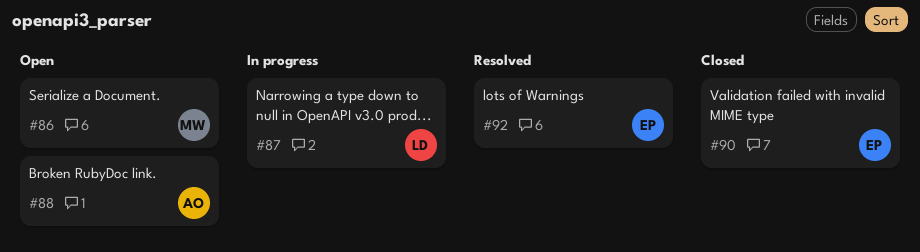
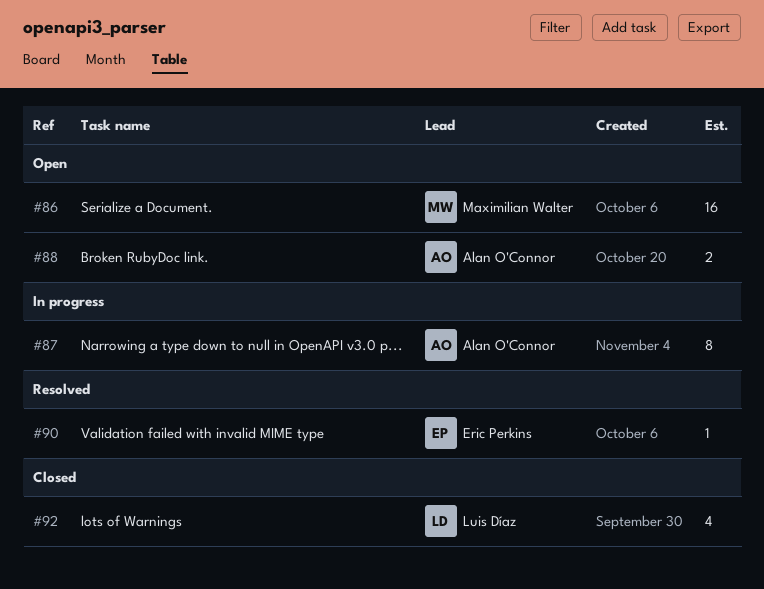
#87, owner: Luis Díaz -> Alan O'Connor
#90, status: Closed -> Resolved
#92, status: Resolved -> Closed
#92, owner: Eric Perkins -> Luis Díaz

